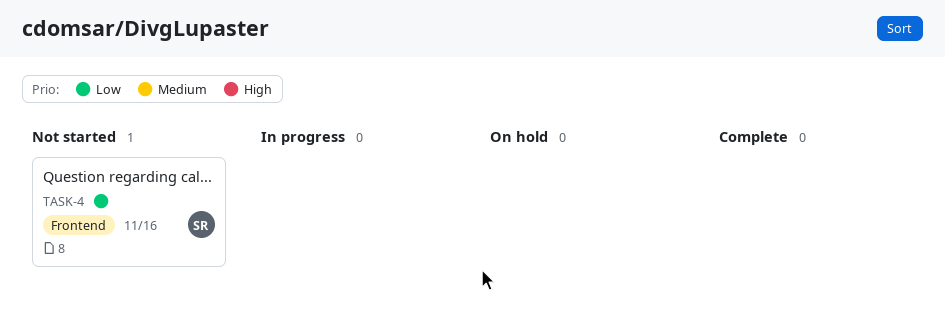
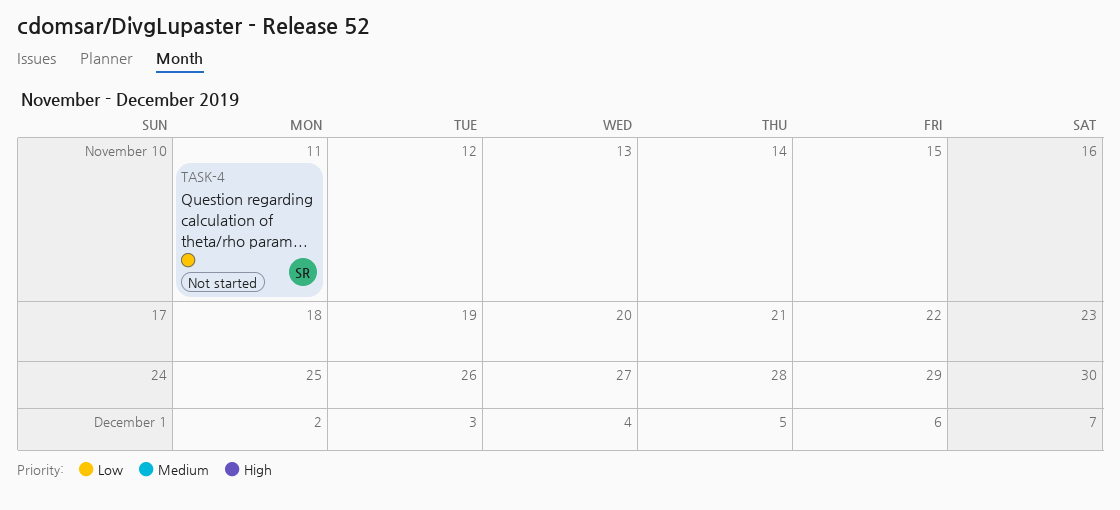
TASK-4, due: Nov 16 -> Nov 11

